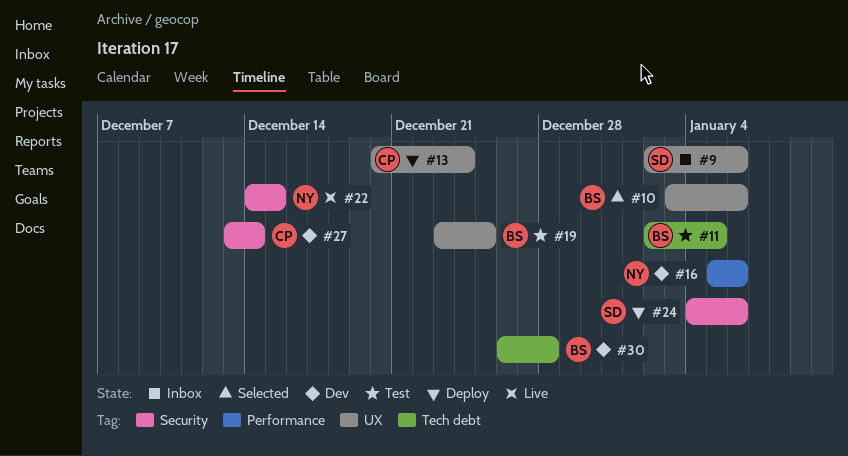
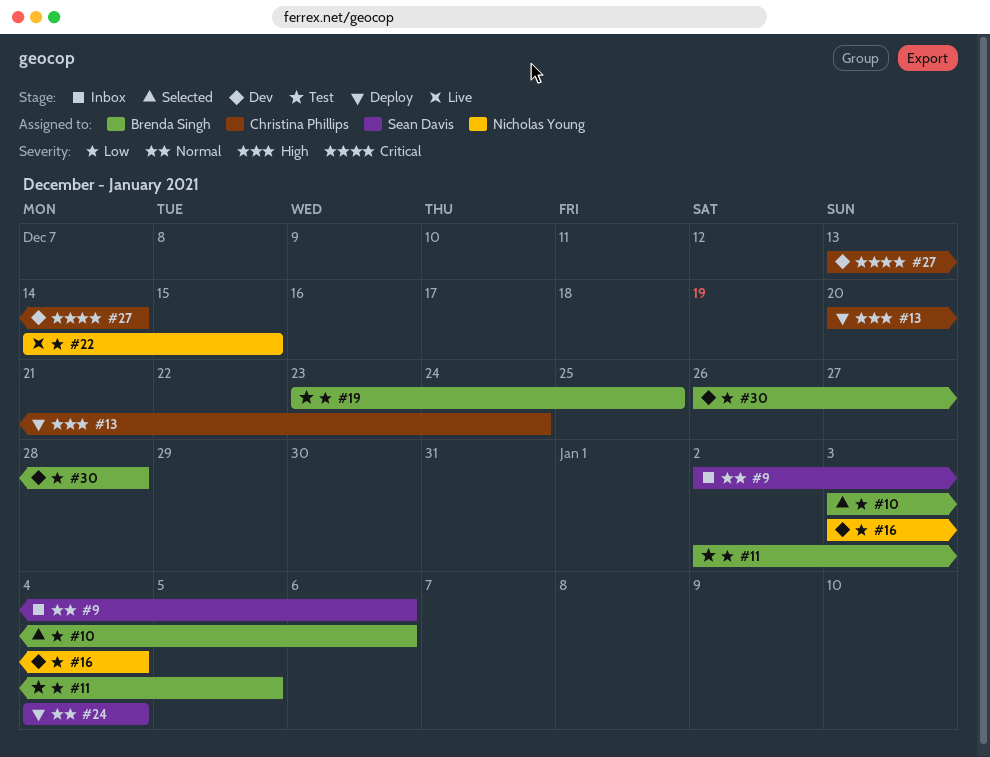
#16, start: Jan 5 -> Jan 3
#16, due: Jan 6 -> Jan 4
#24, due: Jan 6 -> Jan 4

